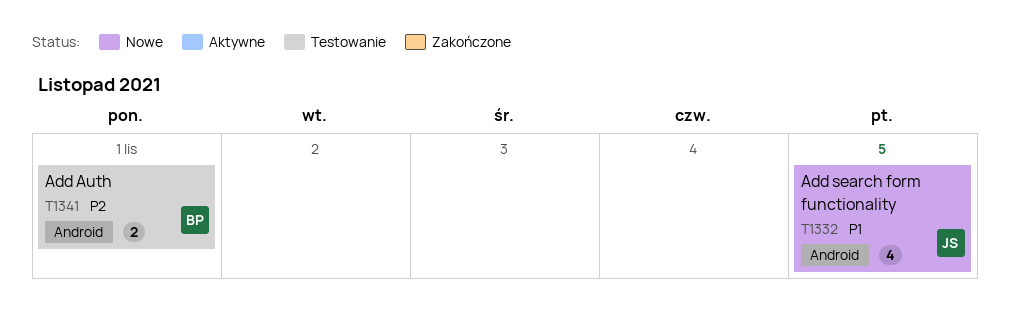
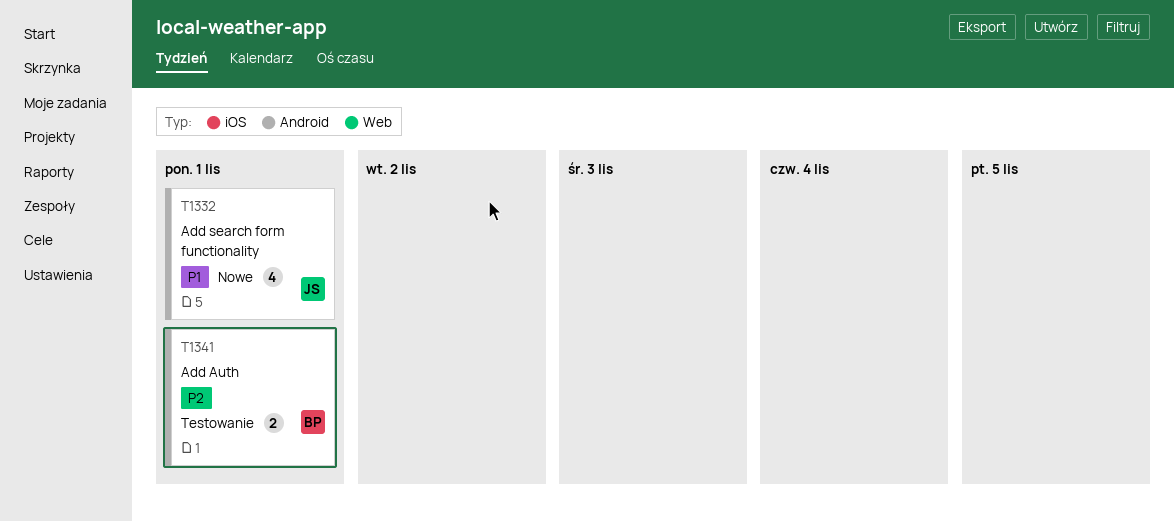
T1332, due: Nov 5 -> Nov 1

